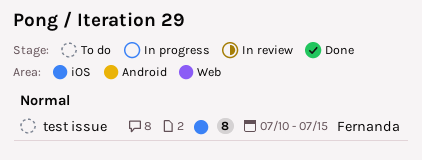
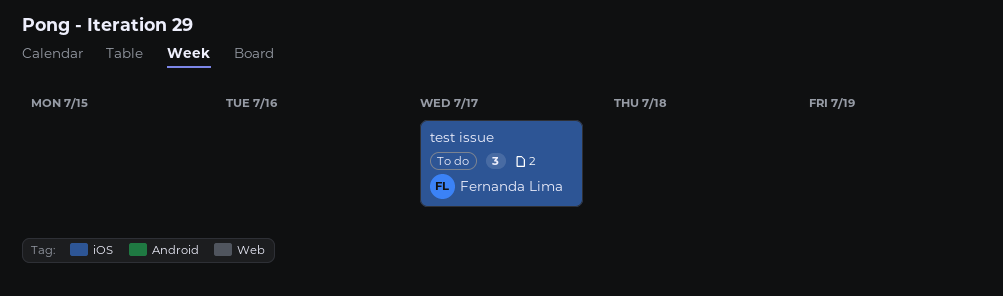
test issue, estimate: 8 -> 3
test issue, due: Jul 15 -> Jul 17

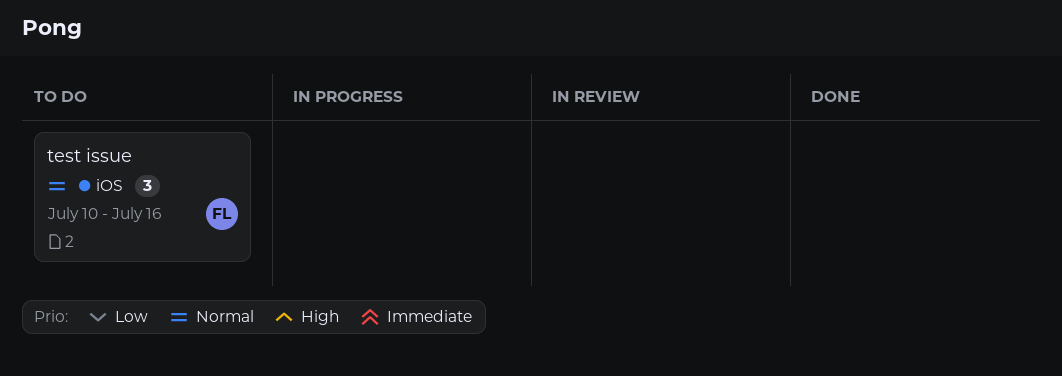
test issue, due: Jul 17 -> Jul 16

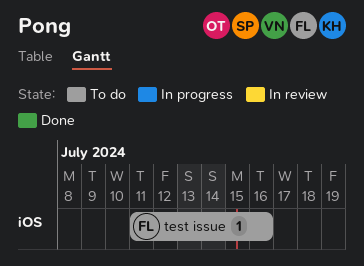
test issue, estimate: 3 -> 1
test issue, start: Jul 10 -> Jul 11

